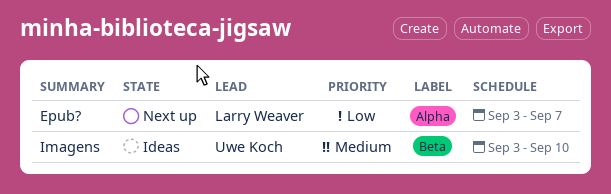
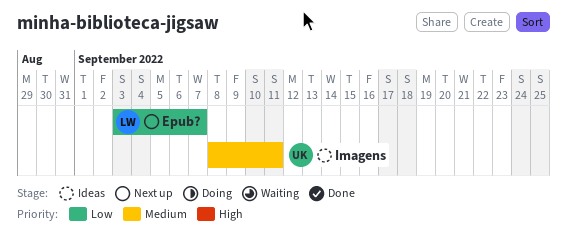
Imagens, start: Sep 3 -> Sep 8
Imagens, due: Sep 10 -> Sep 11

